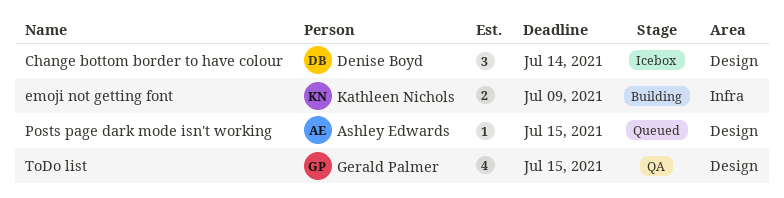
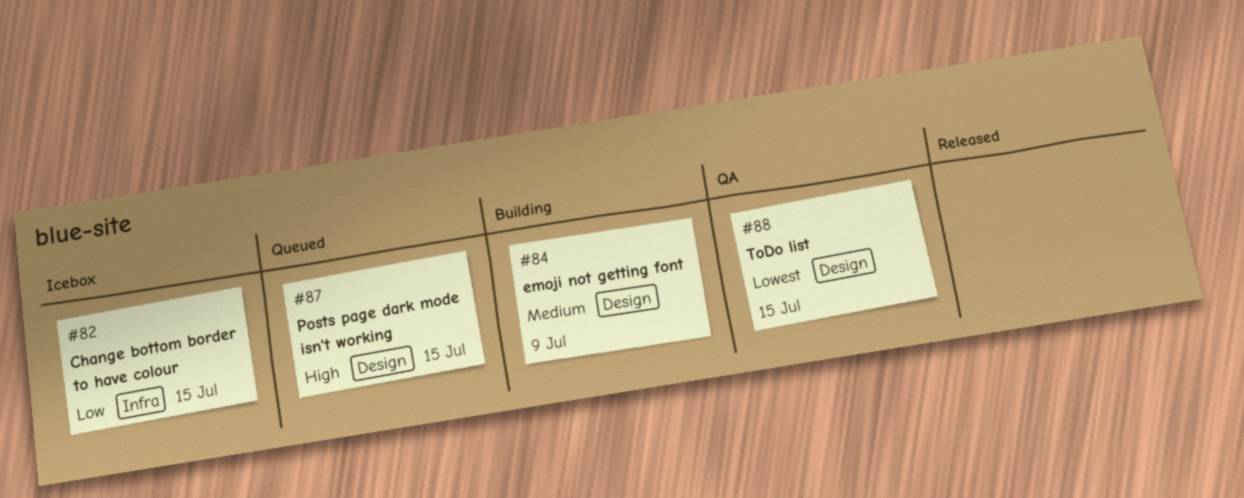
Change bottom border to have colour, label: Design -> Infra
Change bottom border to have colour, due: Jul 14 -> Jul 15
emoji not getting font, label: Infra -> Design

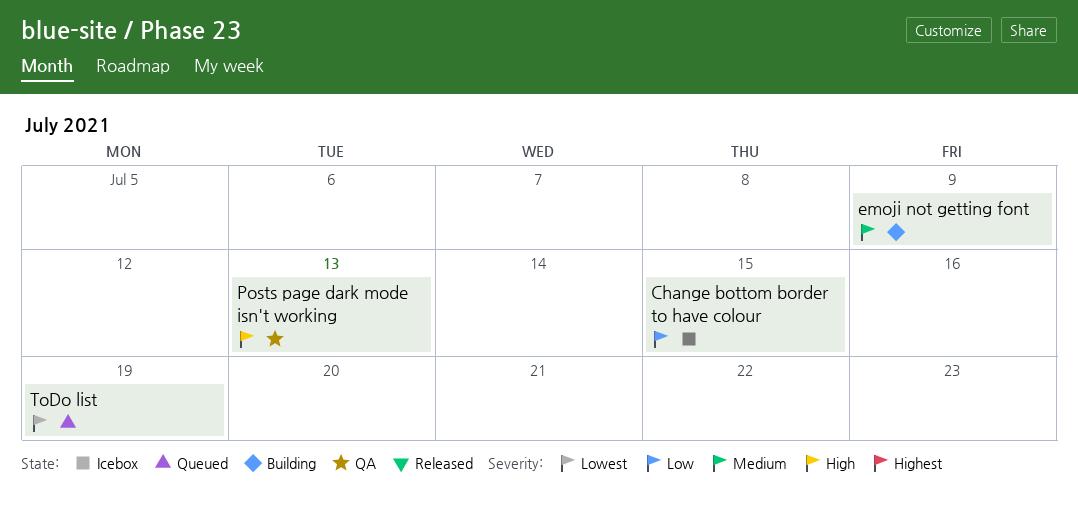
Posts page dark mode isn't working, status: Queued -> QA
Posts page dark mode isn't working, due: Jul 15 -> Jul 13
ToDo list, status: QA -> Queued
ToDo list, due: Jul 15 -> Jul 19

